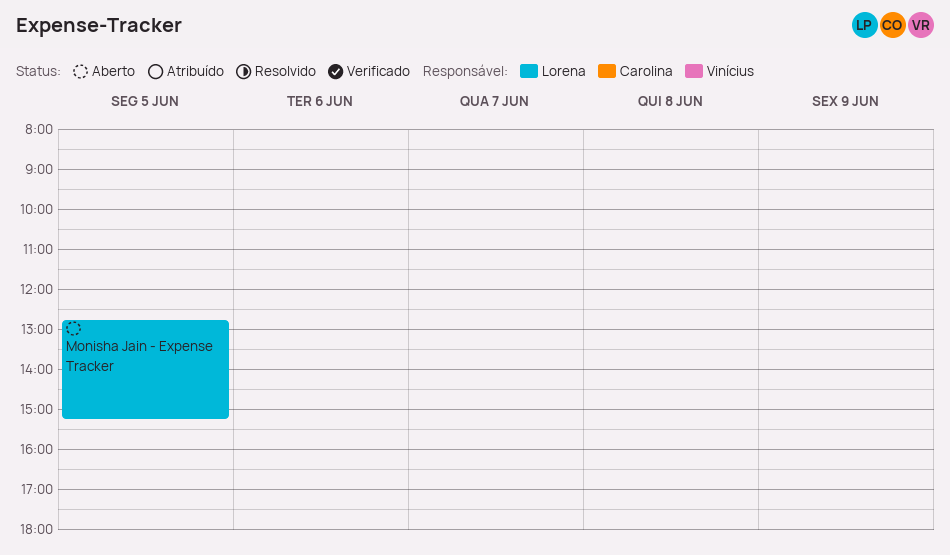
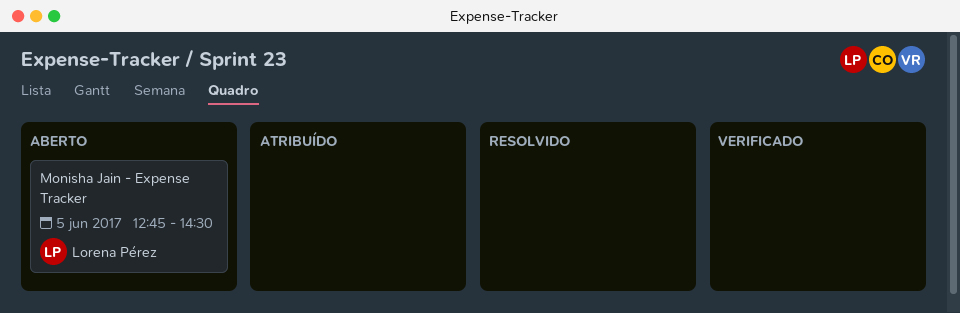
Monisha Jain - Expense Tracker, ends: 15:15 -> 14:30

